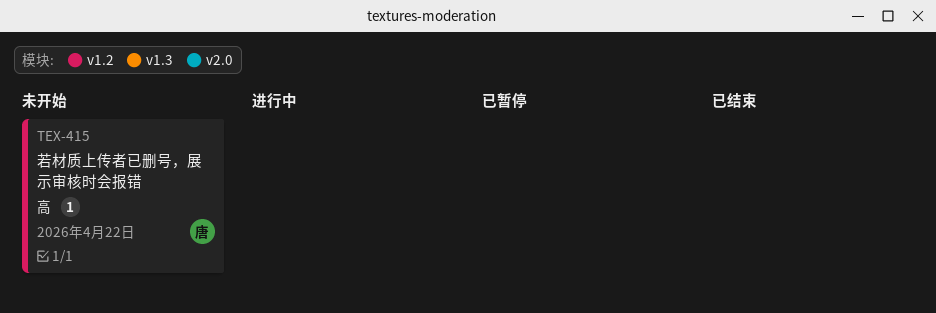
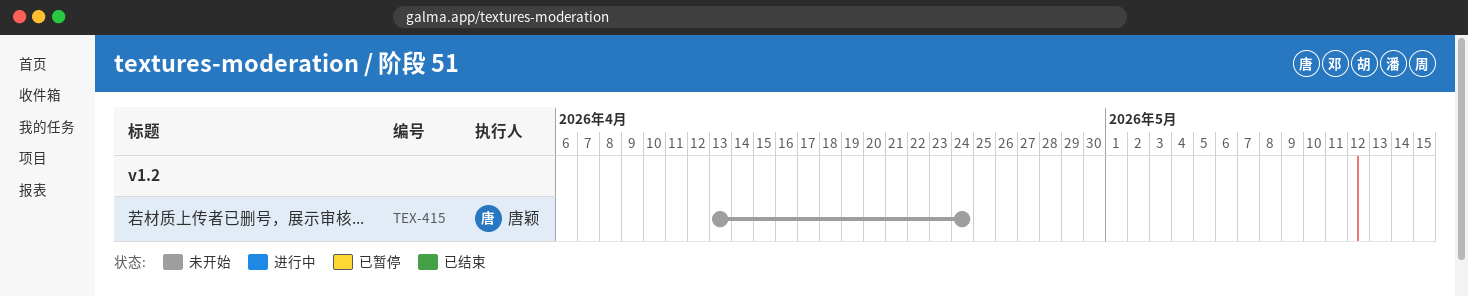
TEX-415, due: Apr 22 -> Apr 24

